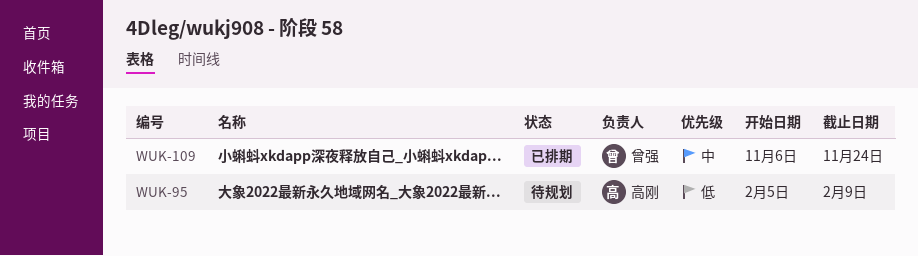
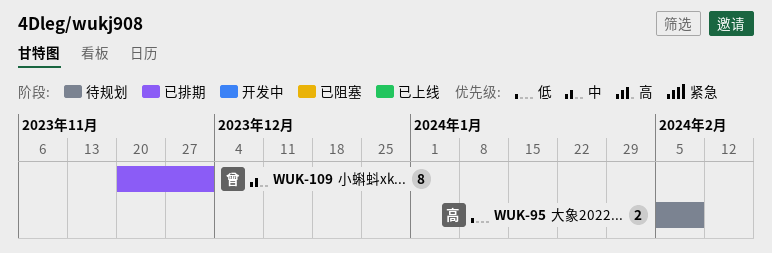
WUK-109, start: Nov 6 -> Nov 20
WUK-109, due: Nov 24 -> Dec 1

